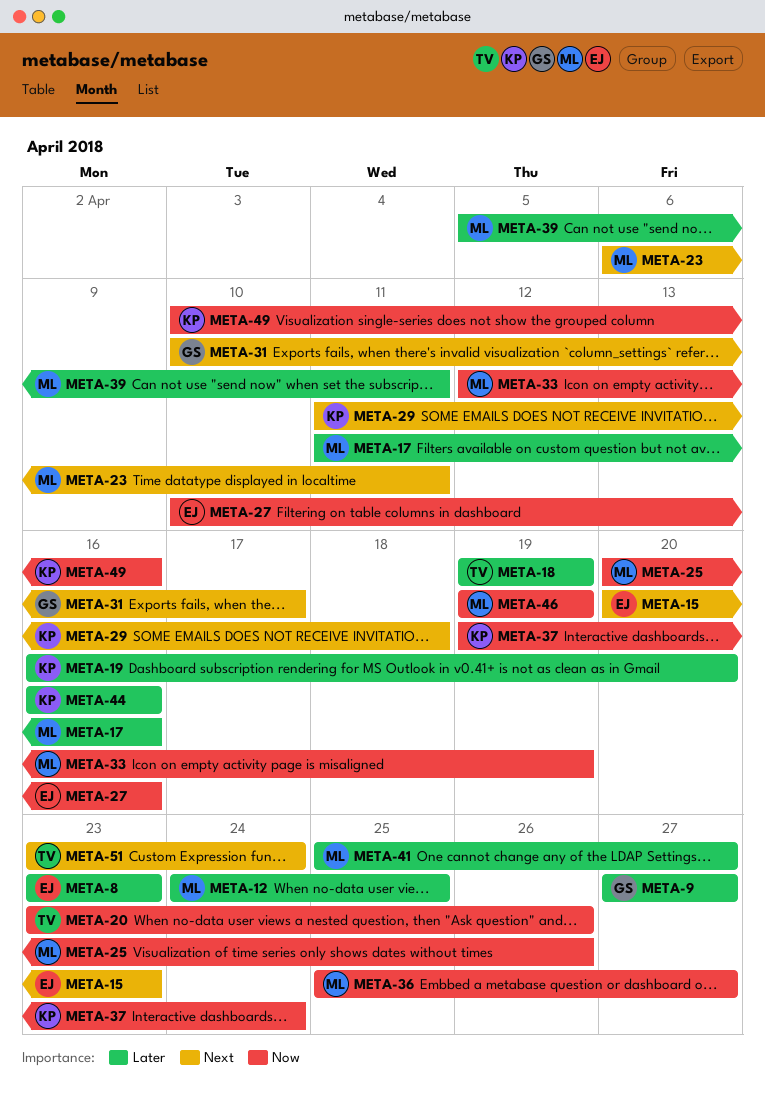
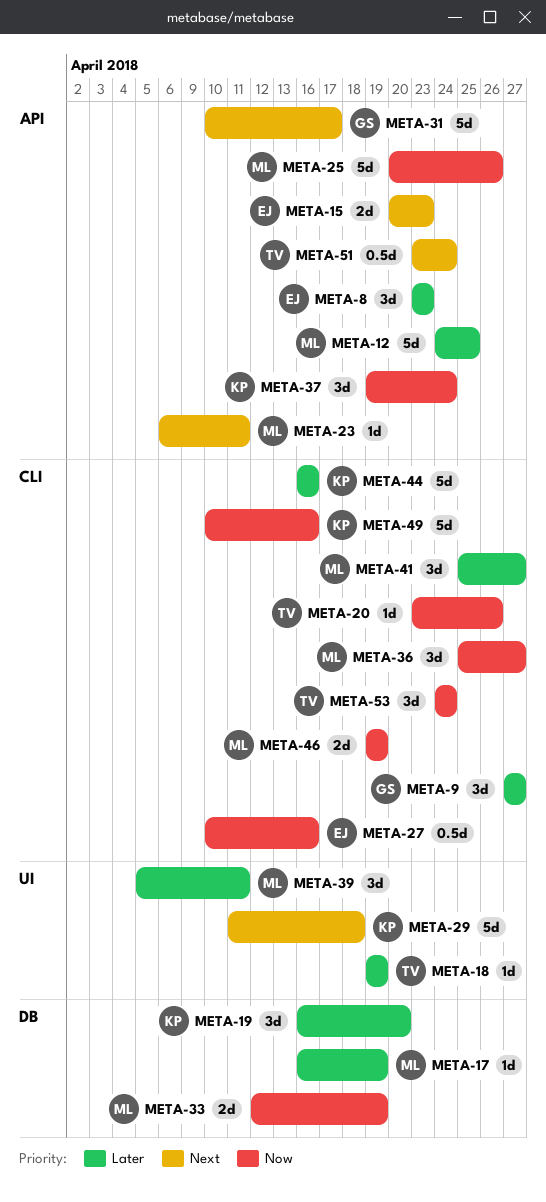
META-17, start: Apr 11 -> Apr 16
META-17, due: Apr 16 -> Apr 19
META-53: none -> present

